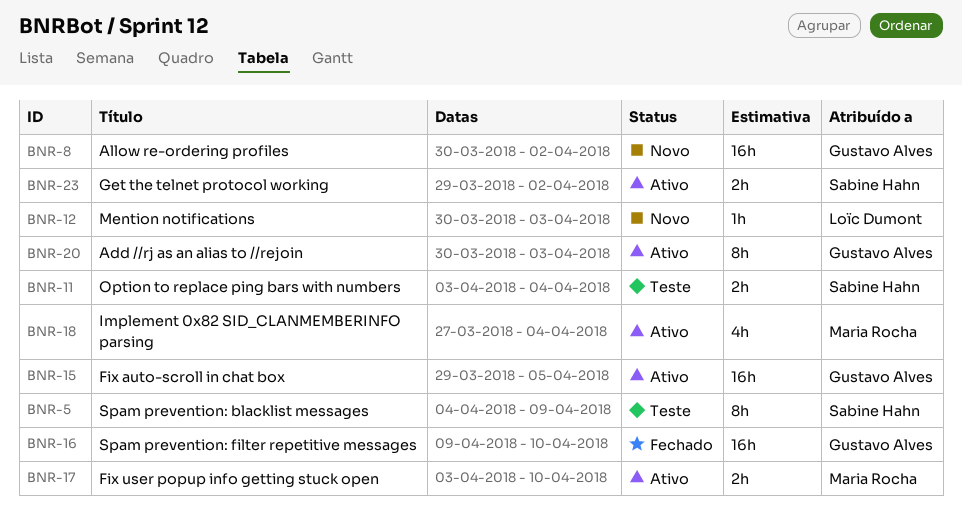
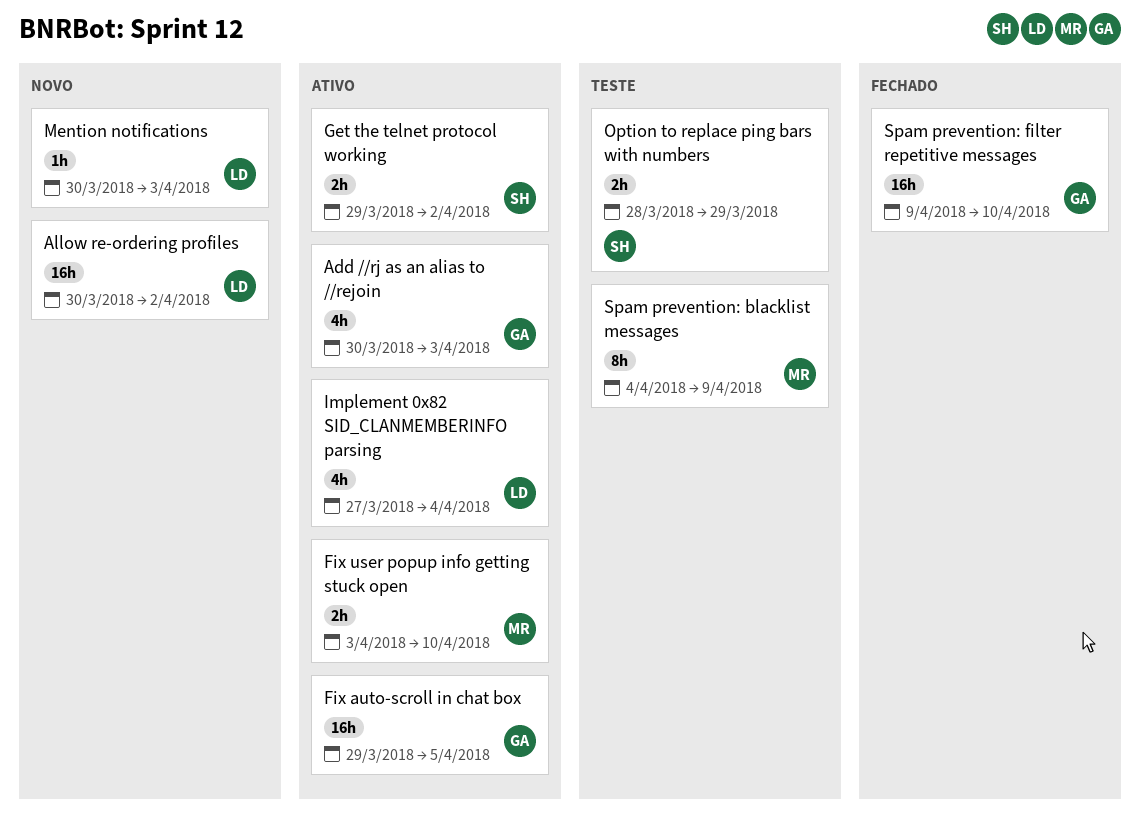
Add //rj as an alias to //rejoin, estimate: 8h -> 4h
Allow re-ordering profiles, owner: Gustavo Alves -> Loïc Dumont
Implement 0x82 SID_CLANMEMBERINFO parsing, owner: Maria Rocha -> Loïc Dumont
Option to replace ping bars with numbers, start: Apr 3 -> Mar 28
Option to replace ping bars with numbers, due: Apr 4 -> Mar 29
Spam prevention: blacklist messages, owner: Sabine Hahn -> Maria Rocha

